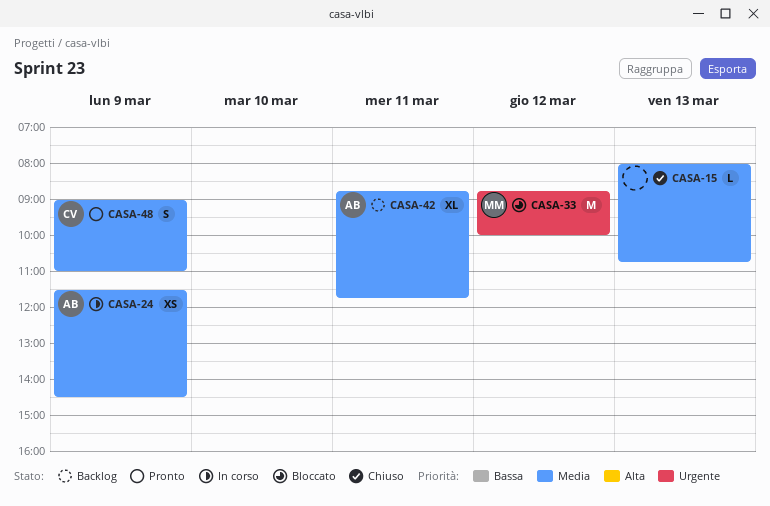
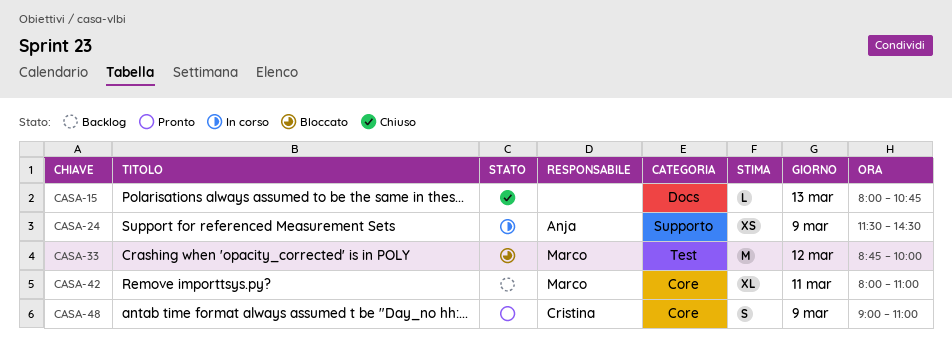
CASA-42, owner: Anja -> Marco
CASA-42, begins: 08:45 -> 08:00
CASA-42, ends: 11:45 -> 11:00

